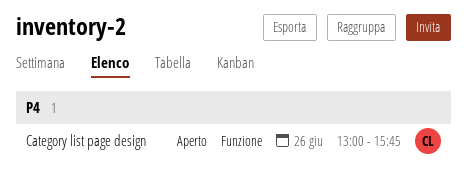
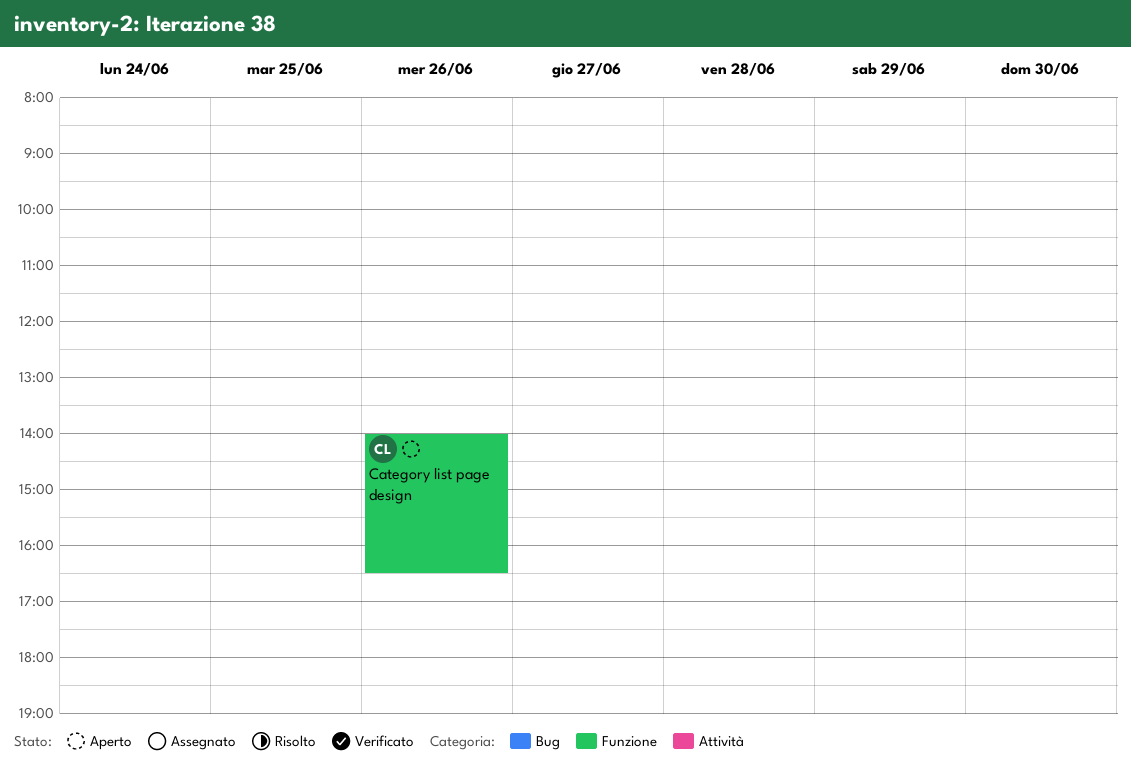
Category list page design, begins: 13:00 -> 14:00
Category list page design, ends: 15:45 -> 16:30

